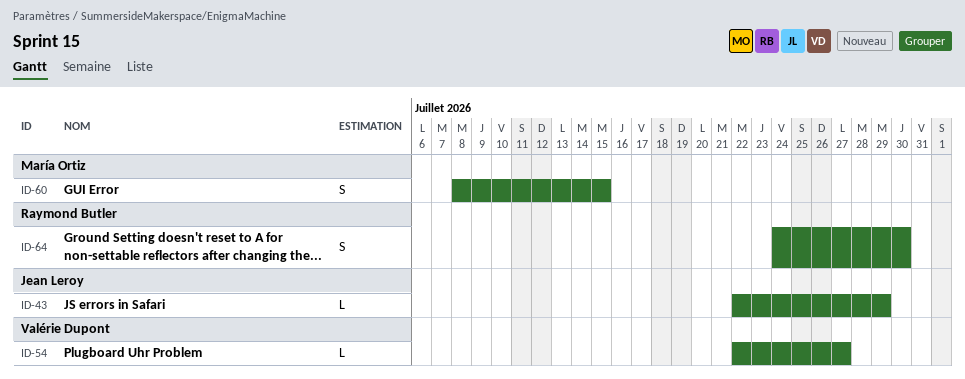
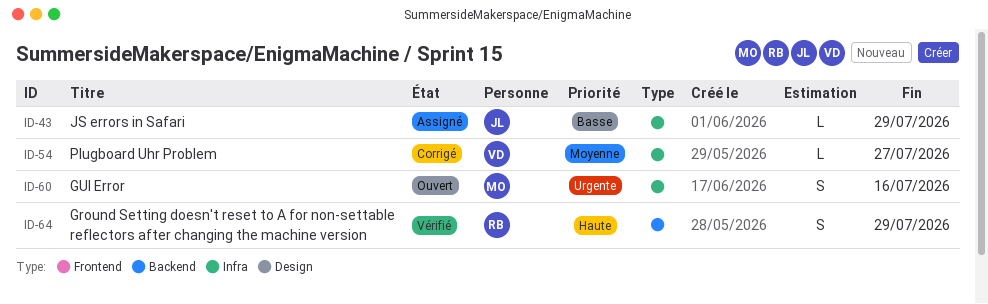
ID-60, due: Jul 15 -> Jul 16
ID-64, due: Jul 30 -> Jul 29

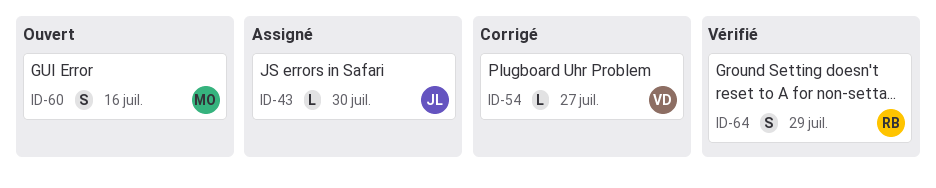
ID-43, due: Jul 29 -> Jul 30

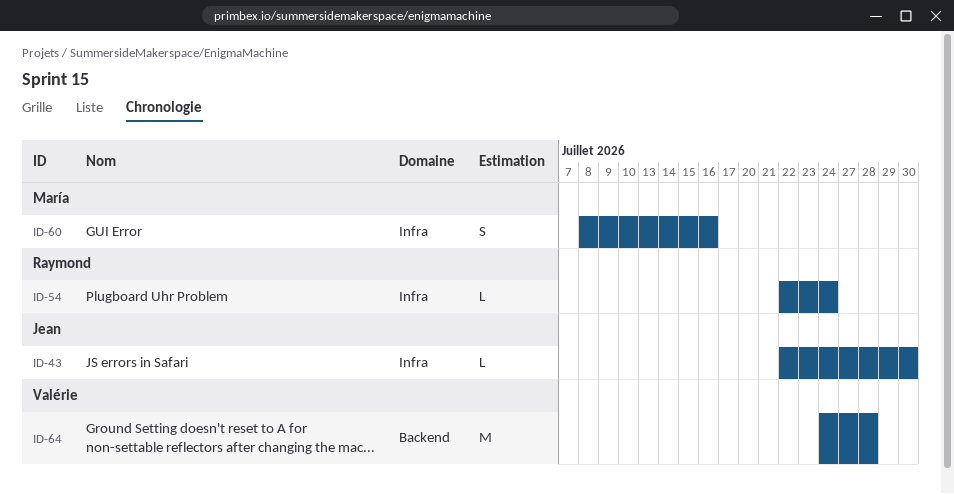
ID-54, owner: Valérie -> Raymond
ID-54, due: Jul 27 -> Jul 24
ID-64, owner: Raymond -> Valérie
ID-64, estimate: S -> M
ID-64, due: Jul 29 -> Jul 28

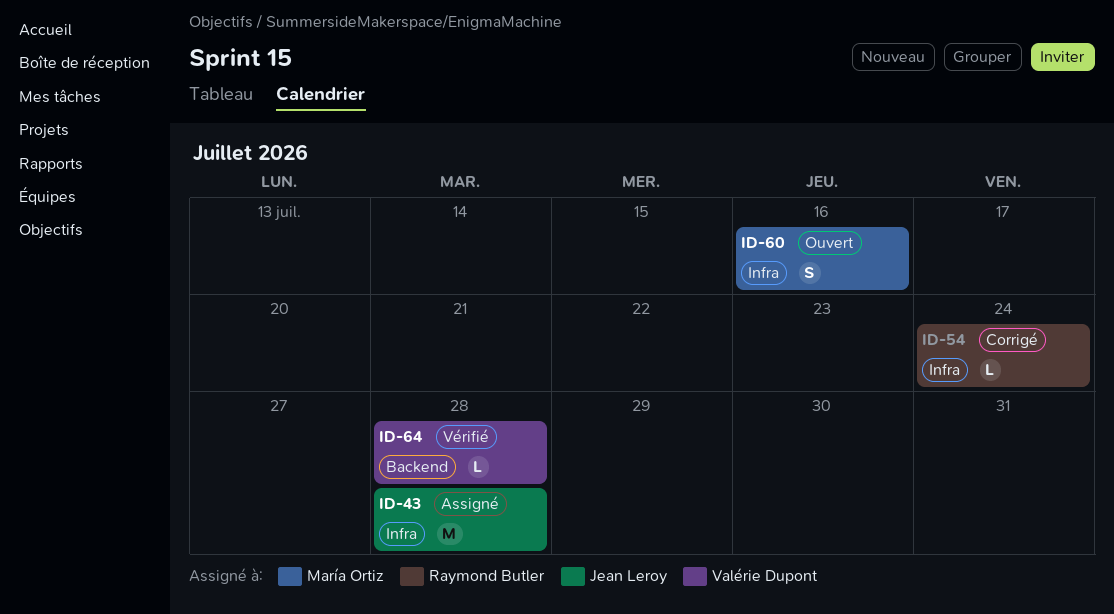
ID-43, estimate: L -> M
ID-43, due: Jul 30 -> Jul 28
ID-64, estimate: M -> L

